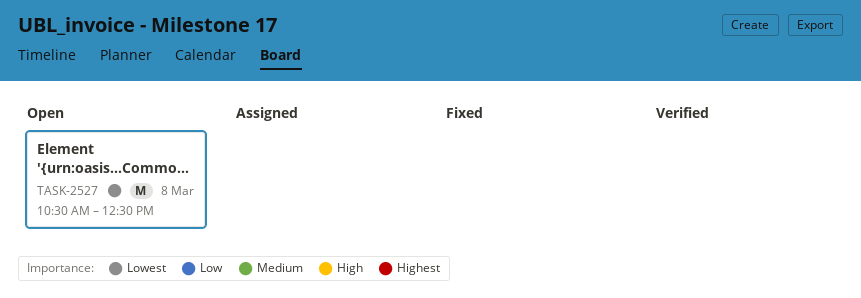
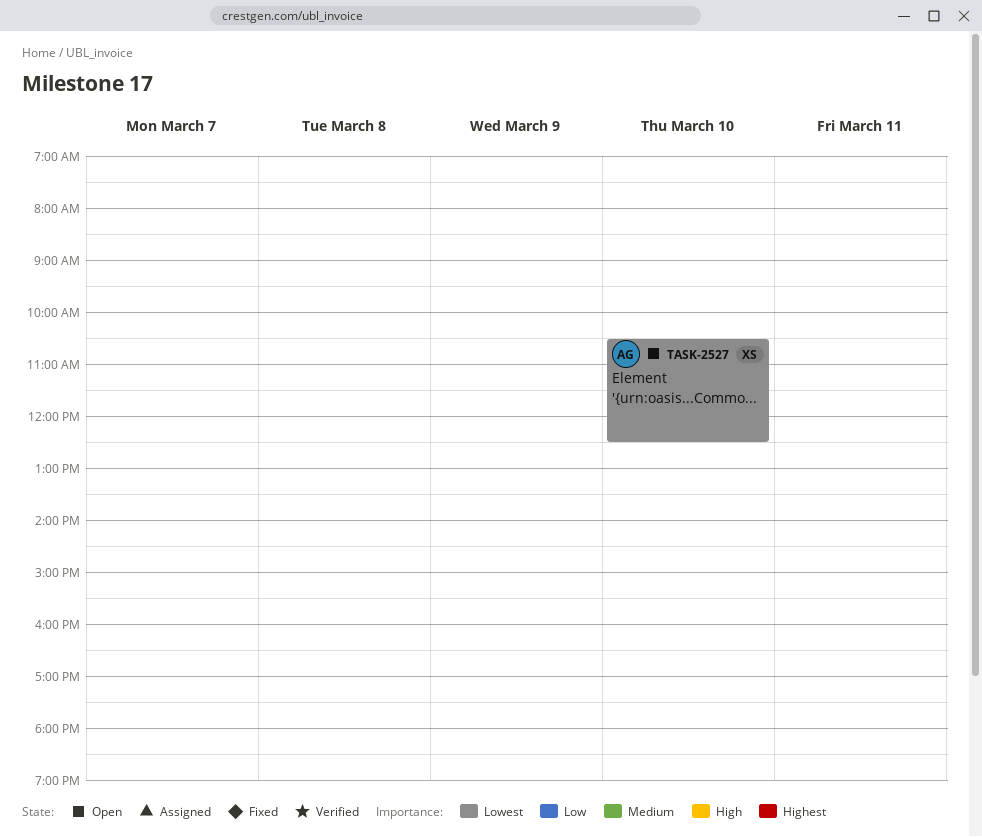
TASK-2527, estimate: M -> XS
TASK-2527, day: Mar 8 -> Mar 10

